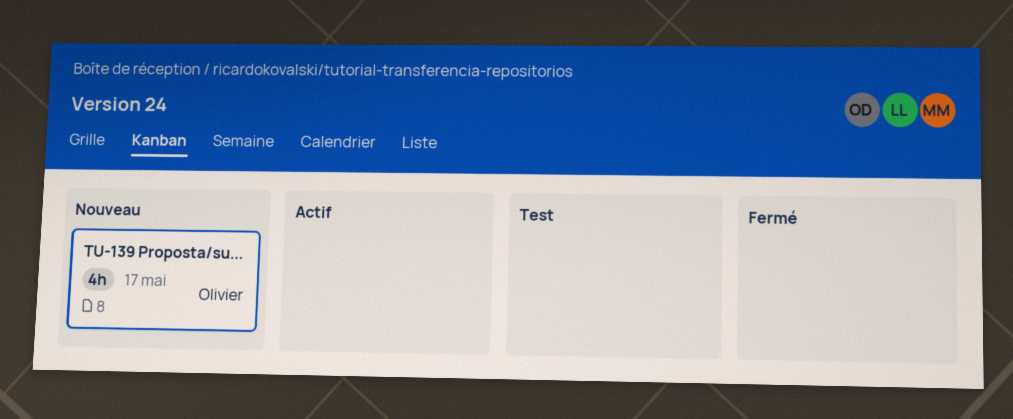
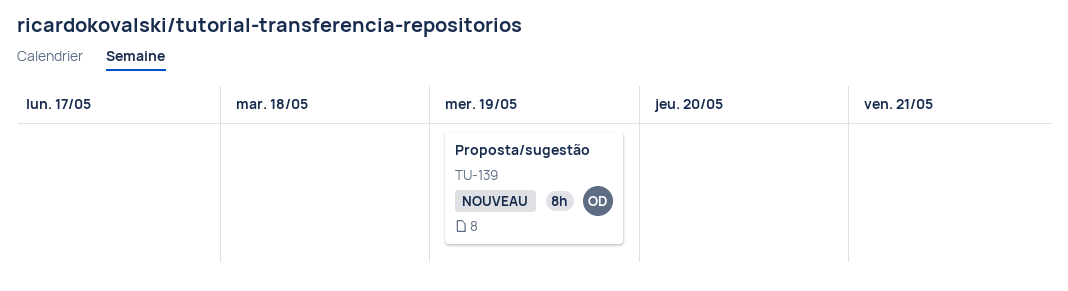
TU-139, estimate: 4h -> 8h
TU-139, due: May 17 -> May 19

